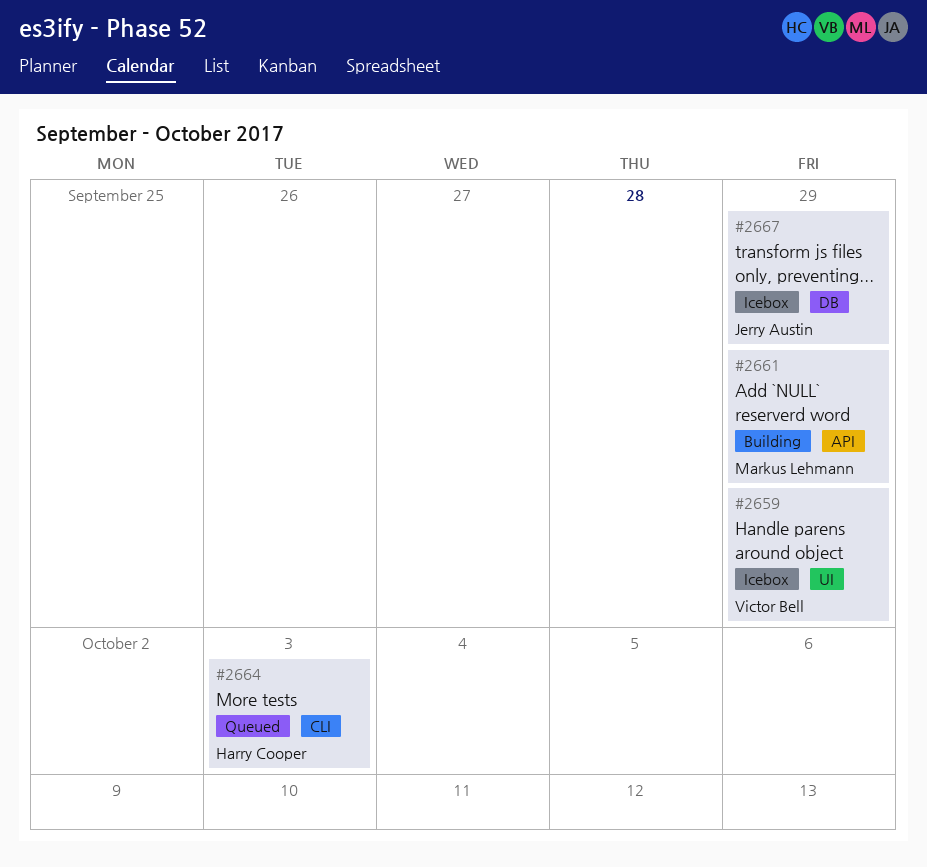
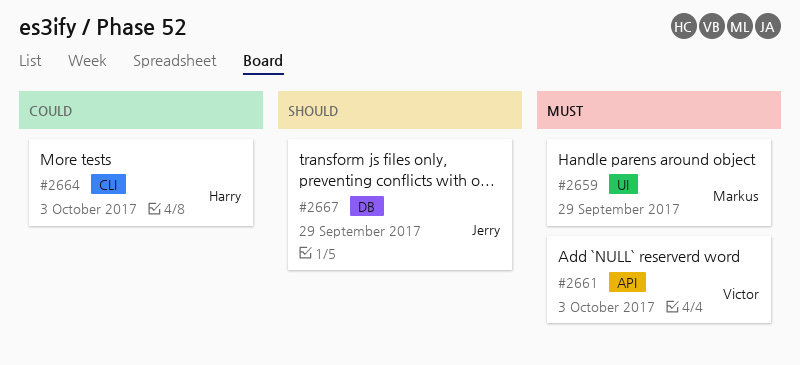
#2659, owner: Victor Bell -> Markus Lehmann
#2661, owner: Markus Lehmann -> Victor Bell
#2661, due: Sep 29 -> Oct 3

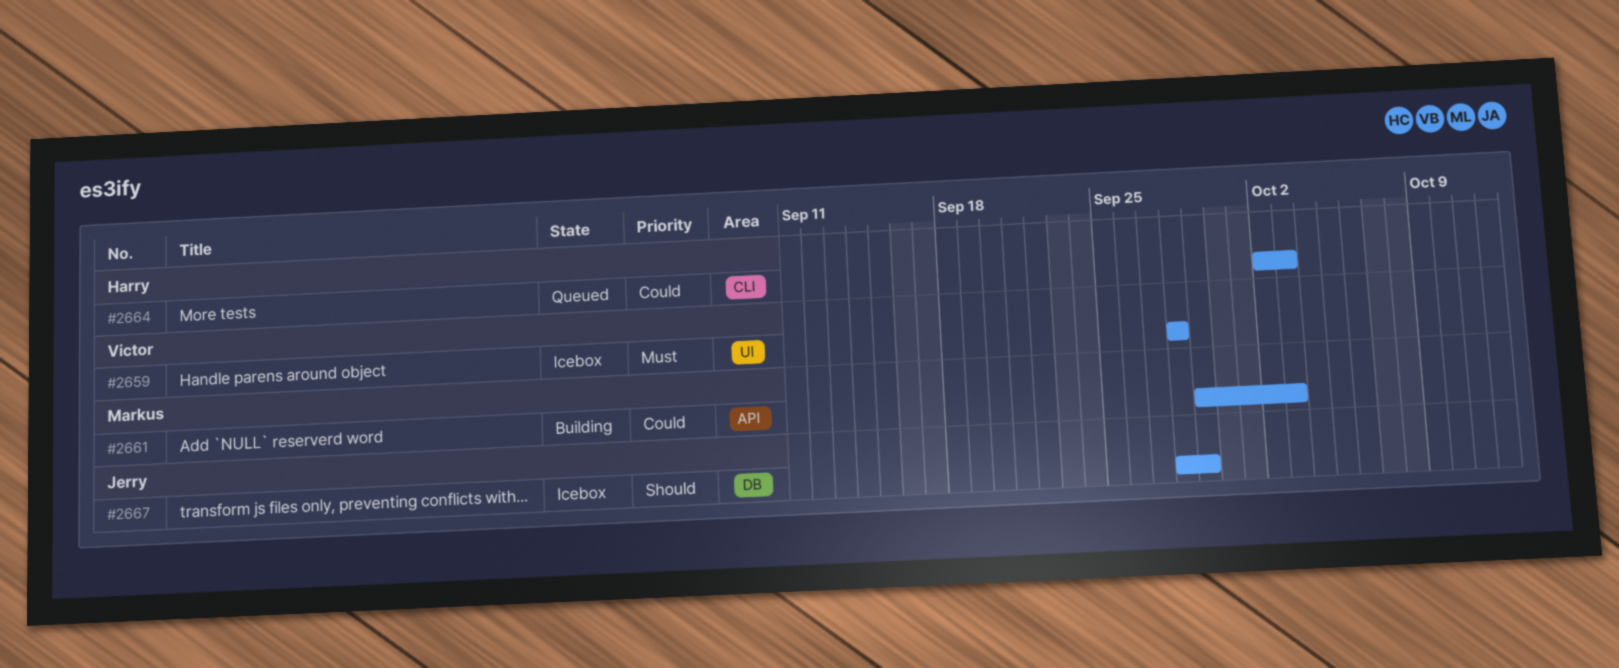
#2659, owner: Markus -> Victor
#2659, due: Sep 29 -> Sep 28
#2661, owner: Victor -> Markus
#2661, priority: Must -> Could

